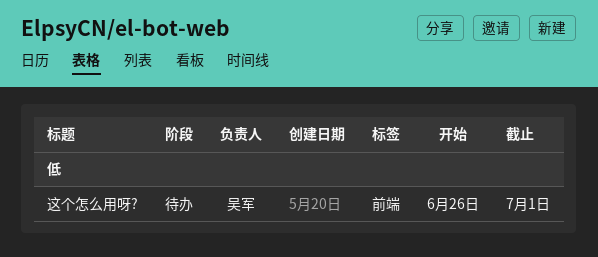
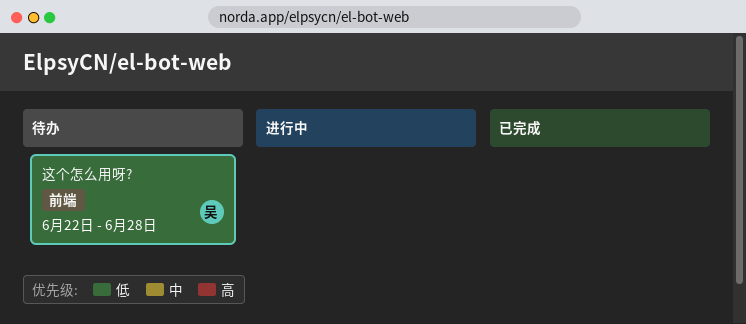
这个怎么用呀?, start: Jun 26 -> Jun 22
这个怎么用呀?, due: Jul 1 -> Jun 28

